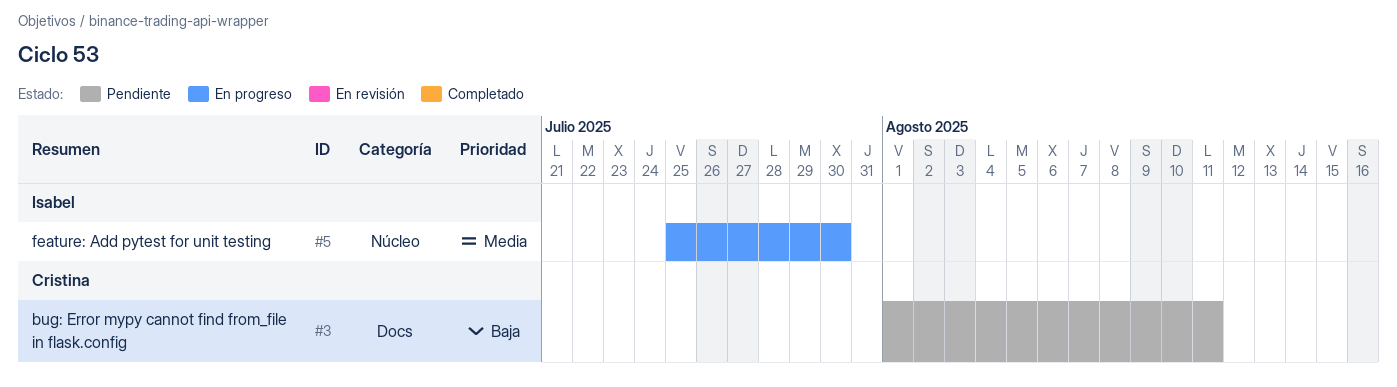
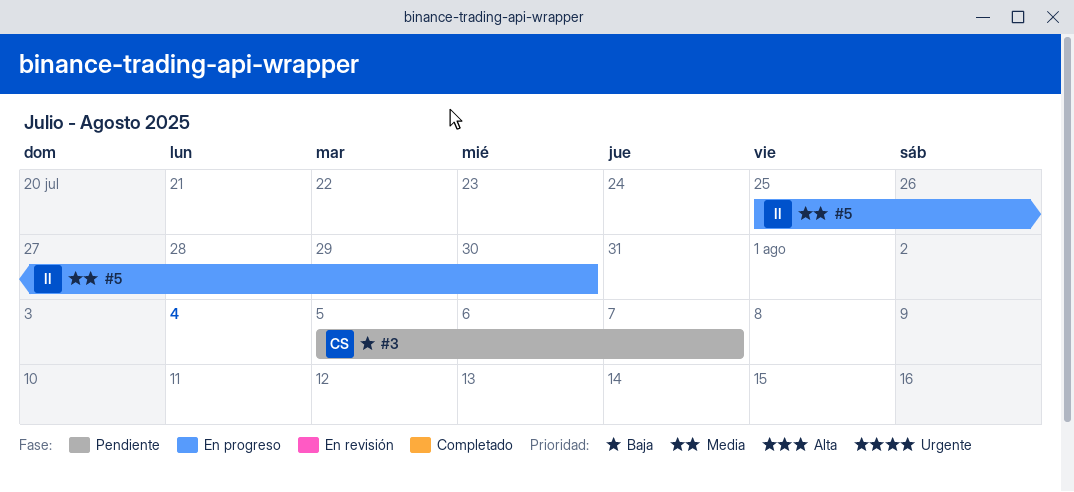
#3, start: Aug 1 -> Aug 5
#3, due: Aug 11 -> Aug 7

